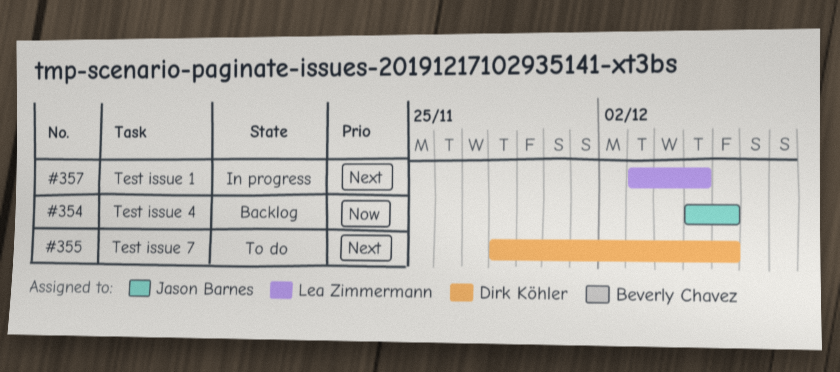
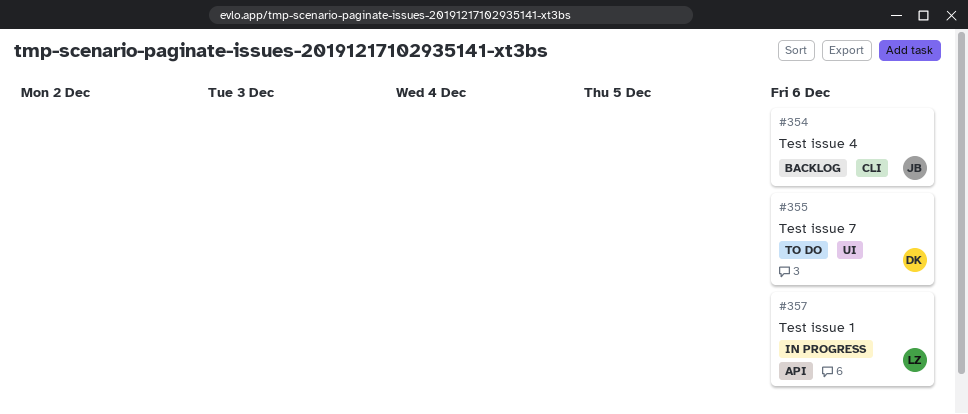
#357, due: Dec 5 -> Dec 6

